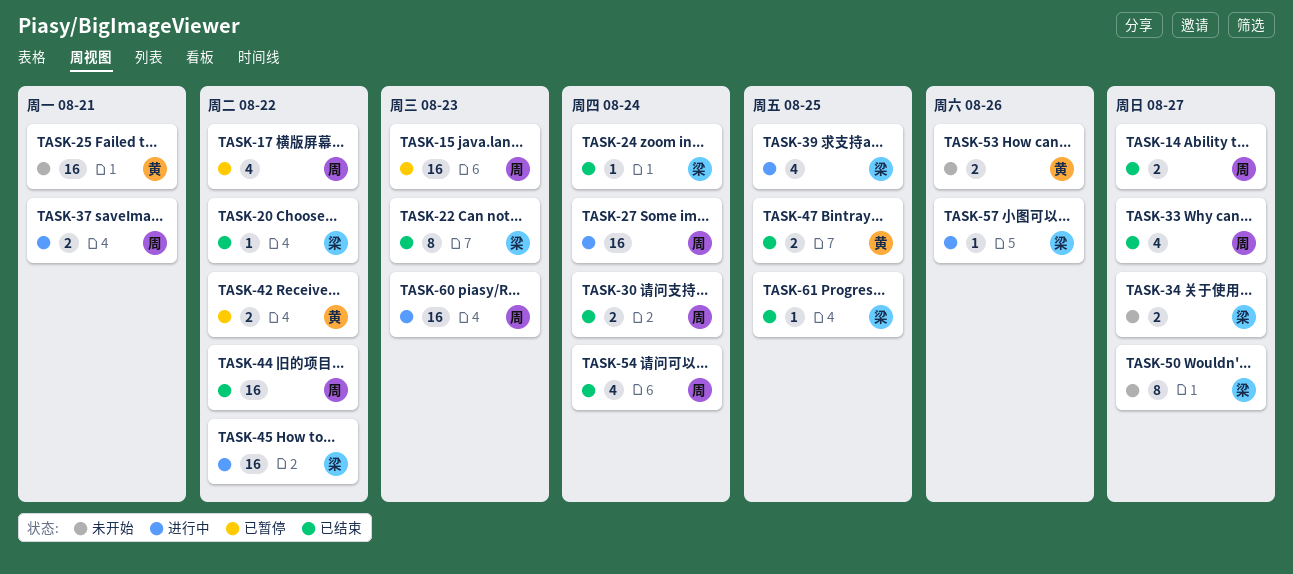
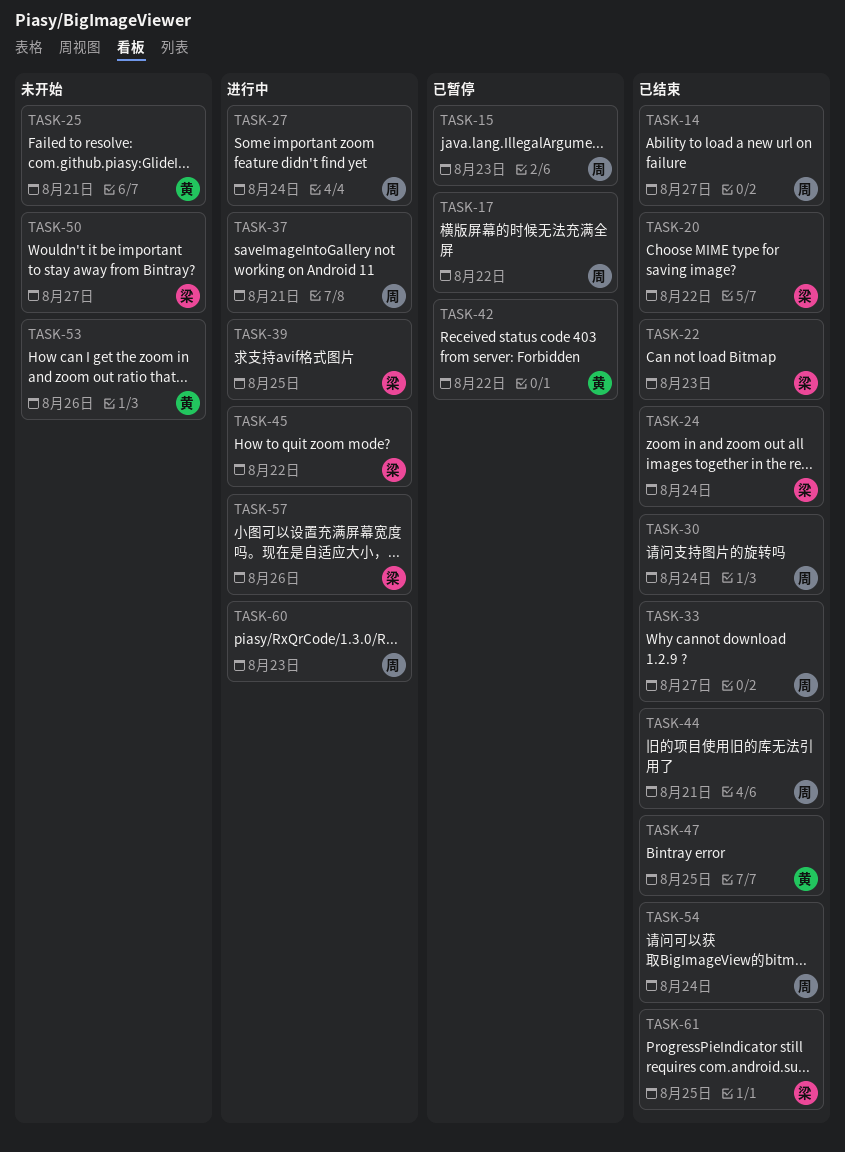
TASK-34: present -> none
TASK-44, due: Aug 22 -> Aug 21

